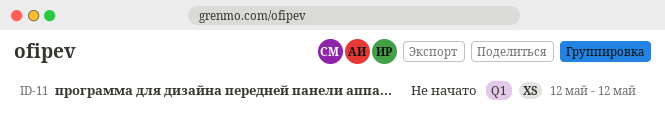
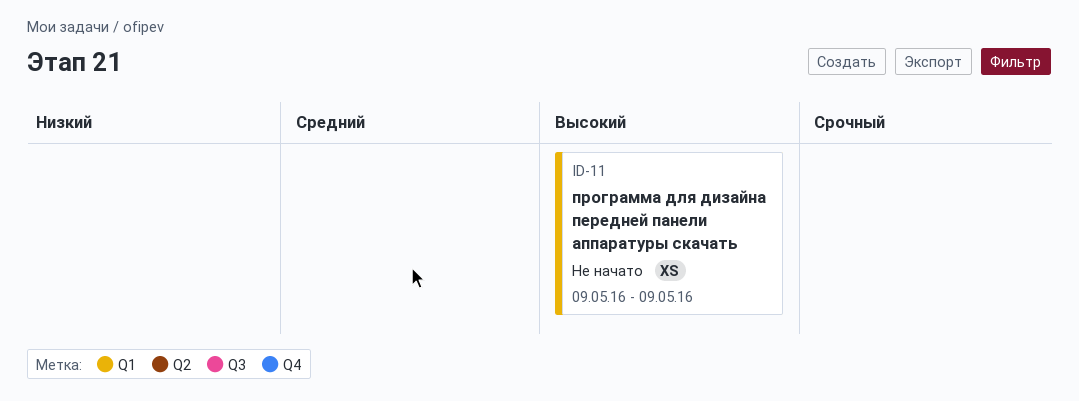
ID-11, start: May 12 -> May 9
ID-11, due: May 12 -> May 9

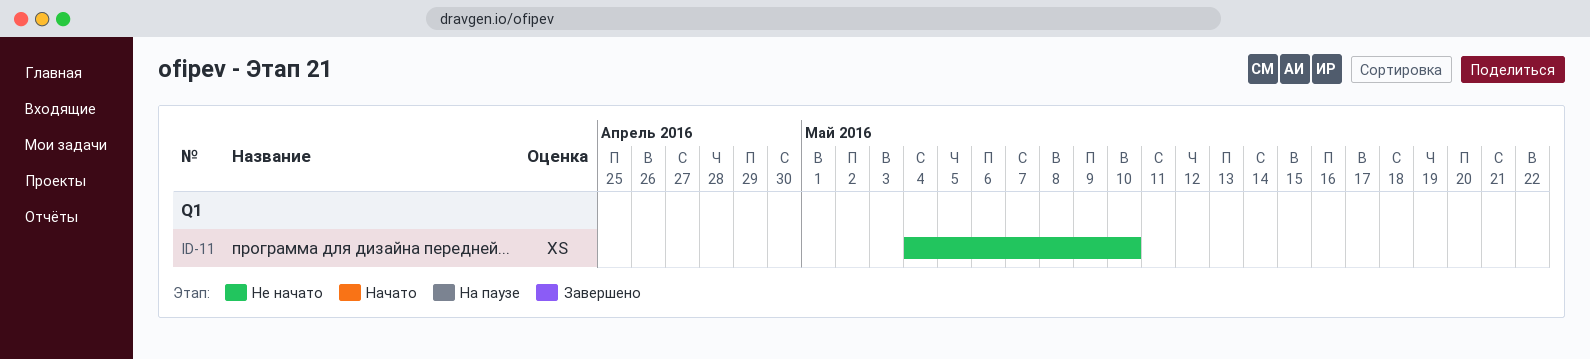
ID-11, start: May 9 -> May 4
ID-11, due: May 9 -> May 10

